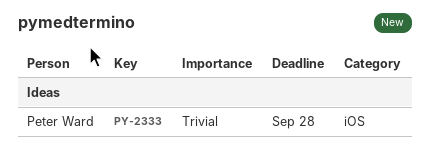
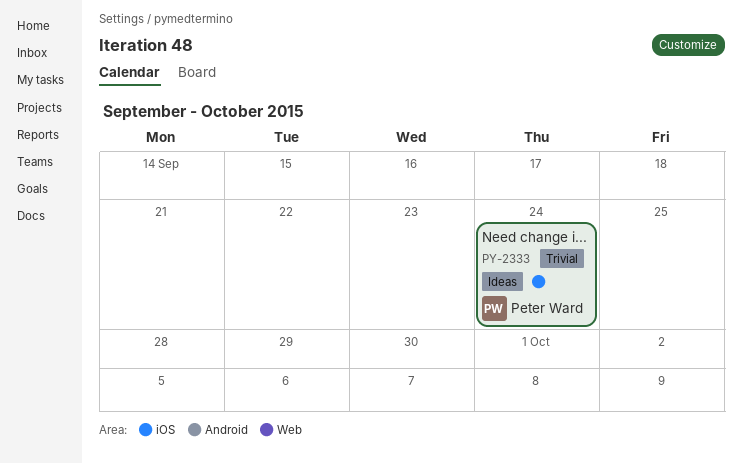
PY-2333, due: Sep 28 -> Sep 24

